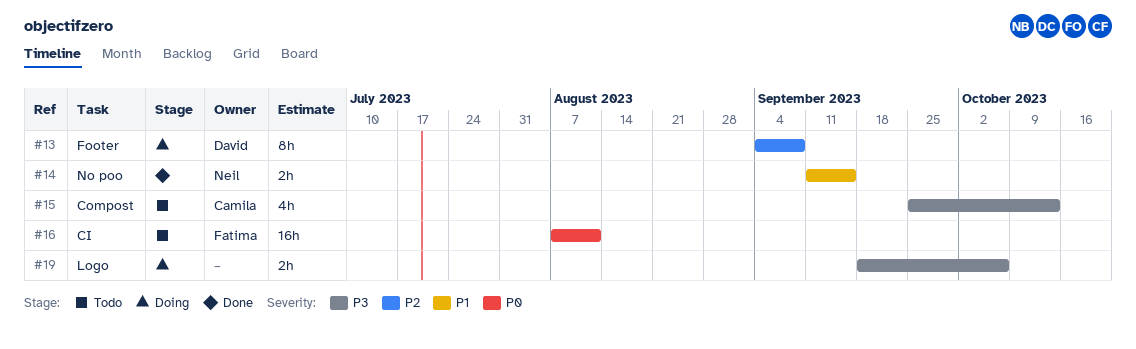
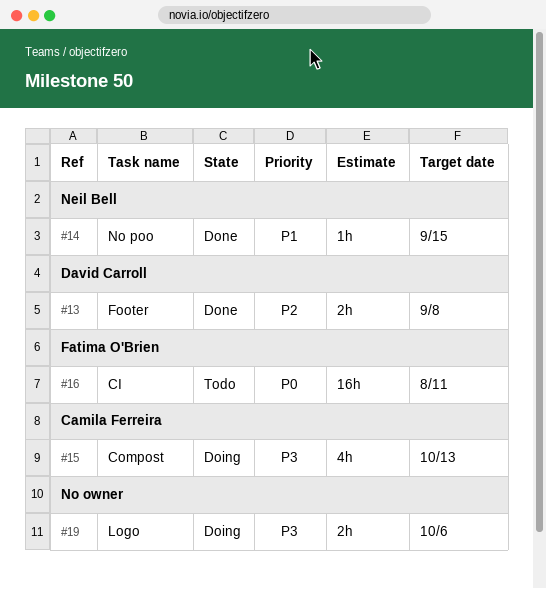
#13, status: Doing -> Done
#13, estimate: 8h -> 2h
#14, estimate: 2h -> 1h
#15, status: Todo -> Doing

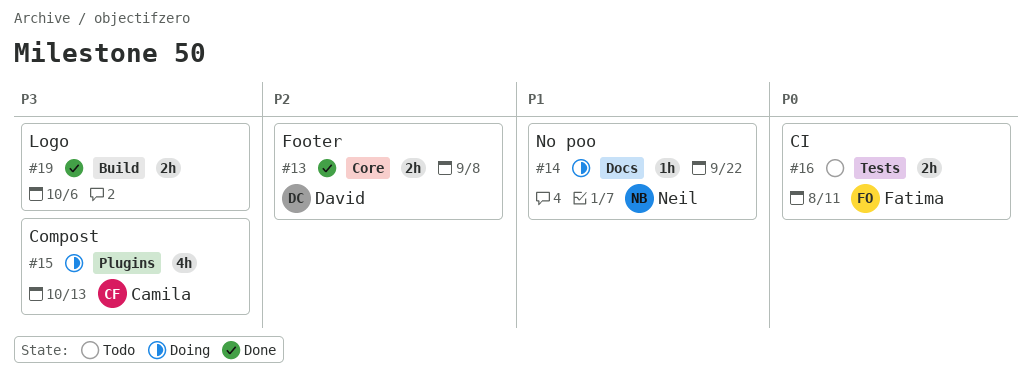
#14, status: Done -> Doing
#14, due: Sep 15 -> Sep 22
#16, estimate: 16h -> 2h
#19, status: Doing -> Done

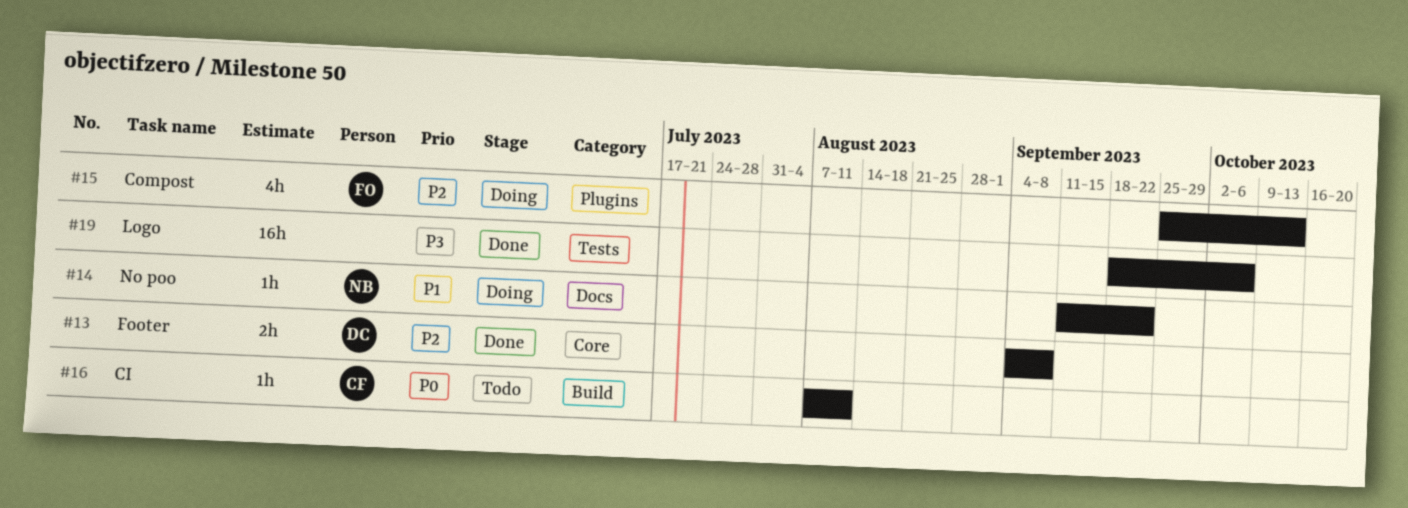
#15, owner: Camila -> Fatima
#15, priority: P3 -> P2
#16, owner: Fatima -> Camila
#16, label: Tests -> Build
#16, estimate: 2h -> 1h
#19, label: Build -> Tests
#19, estimate: 2h -> 16h

